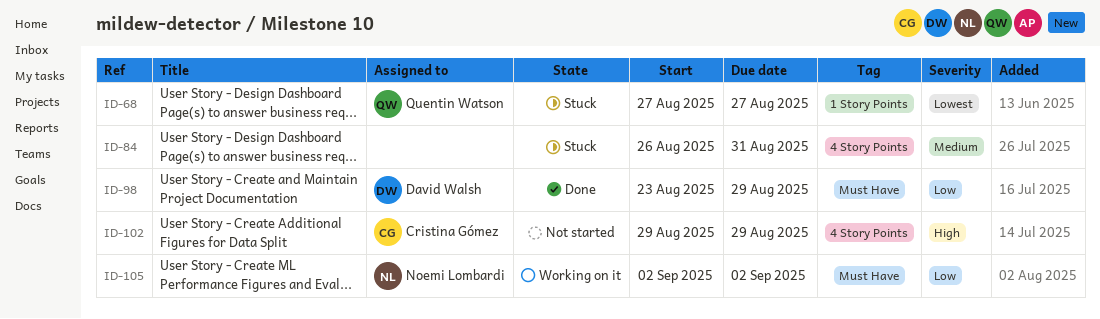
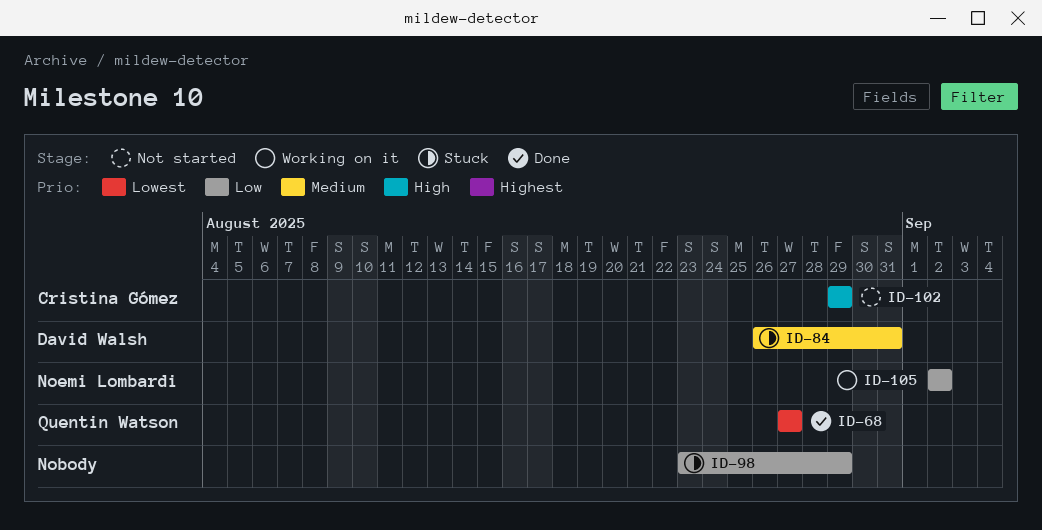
ID-68, status: Stuck -> Done
ID-84, owner: none -> David Walsh
ID-98, status: Done -> Stuck
ID-98, owner: David Walsh -> none

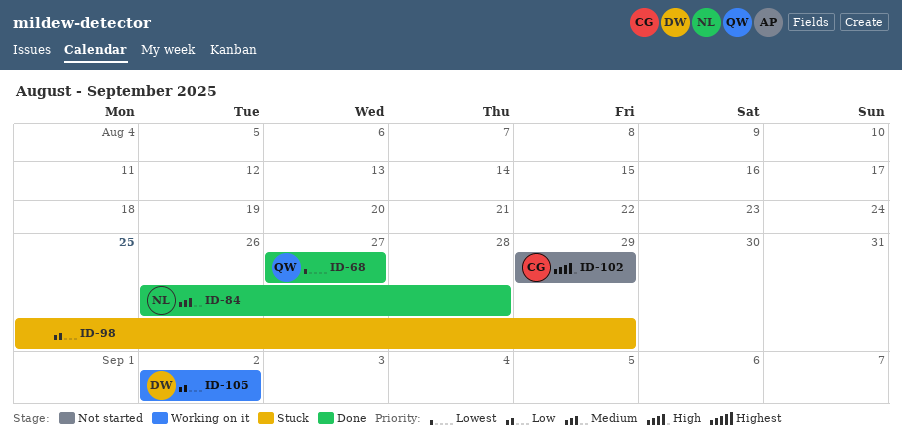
ID-84, status: Stuck -> Done
ID-84, owner: David Walsh -> Noemi Lombardi
ID-84, due: Aug 31 -> Aug 28
ID-98, start: Aug 23 -> Aug 25
ID-105, owner: Noemi Lombardi -> David Walsh

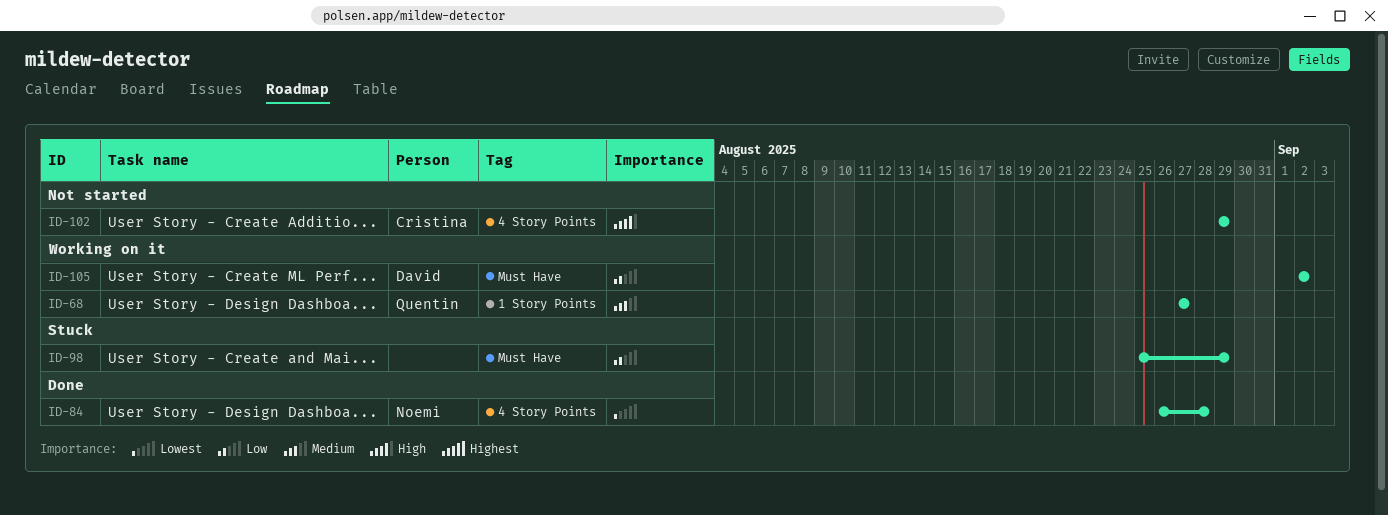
ID-68, status: Done -> Working on it
ID-68, priority: Lowest -> Medium
ID-84, priority: Medium -> Lowest

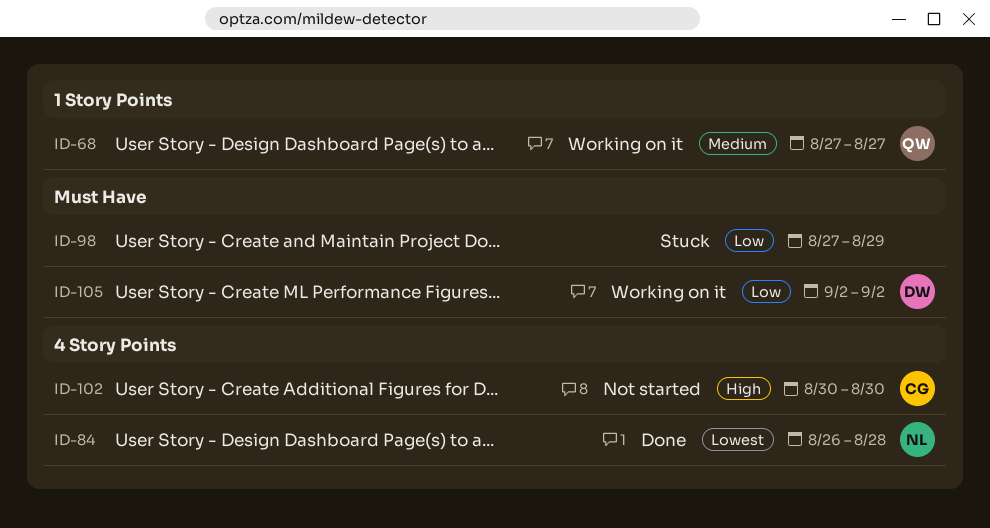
ID-98, start: Aug 25 -> Aug 27
ID-102, start: Aug 29 -> Aug 30
ID-102, due: Aug 29 -> Aug 30

